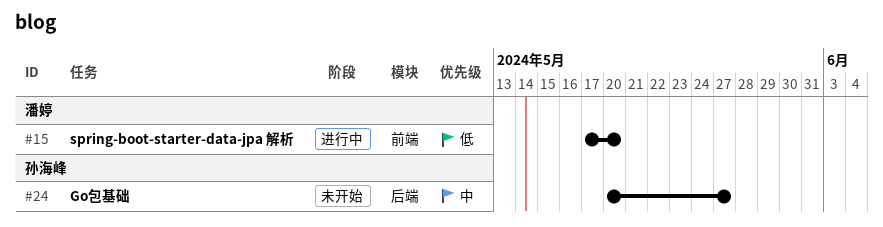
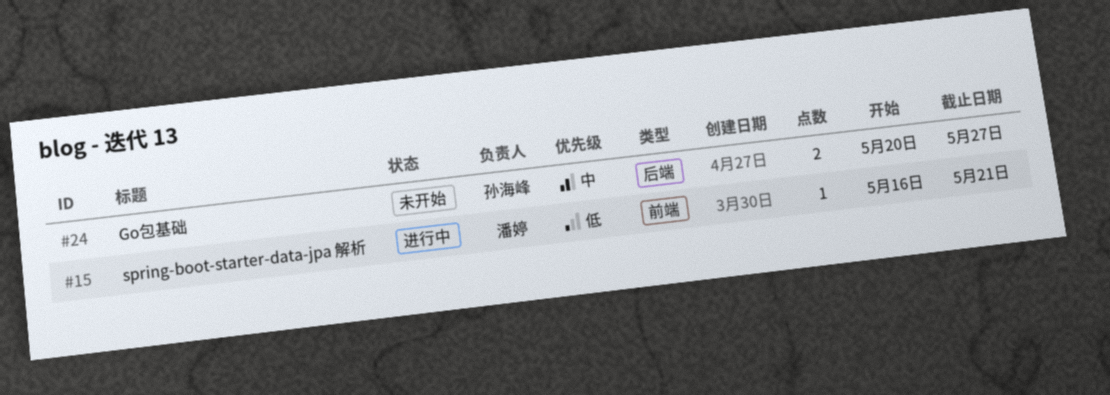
#15, start: May 17 -> May 16
#15, due: May 20 -> May 21

